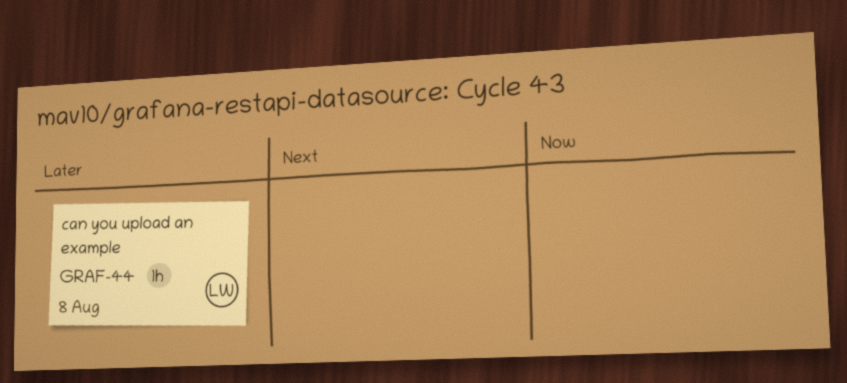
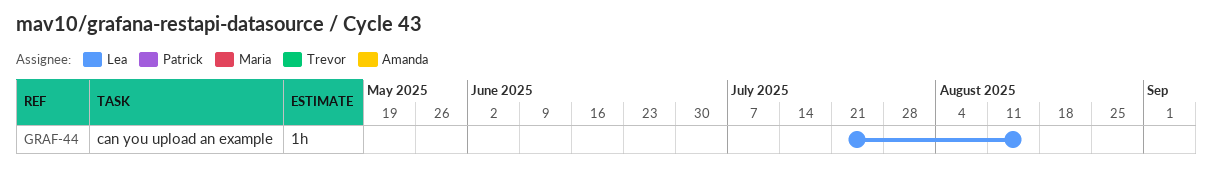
GRAF-44, due: Aug 8 -> Aug 15

